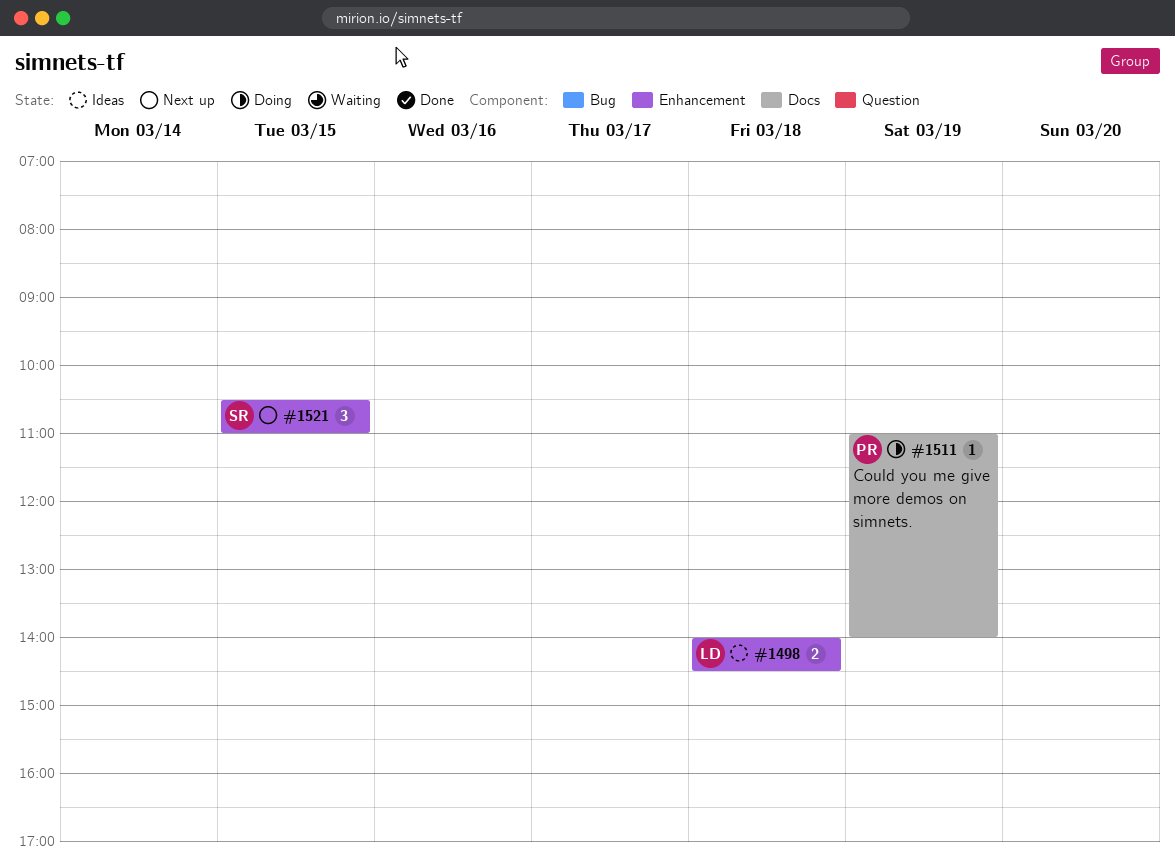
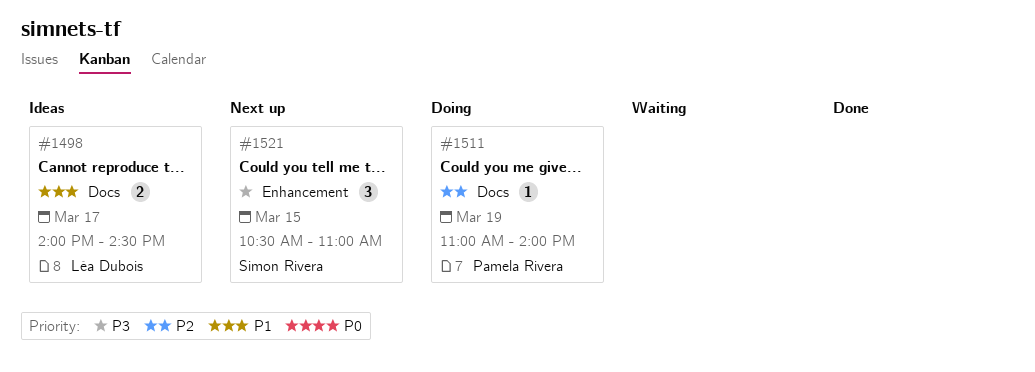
#1498, label: Enhancement -> Docs
#1498, day: Mar 18 -> Mar 17

